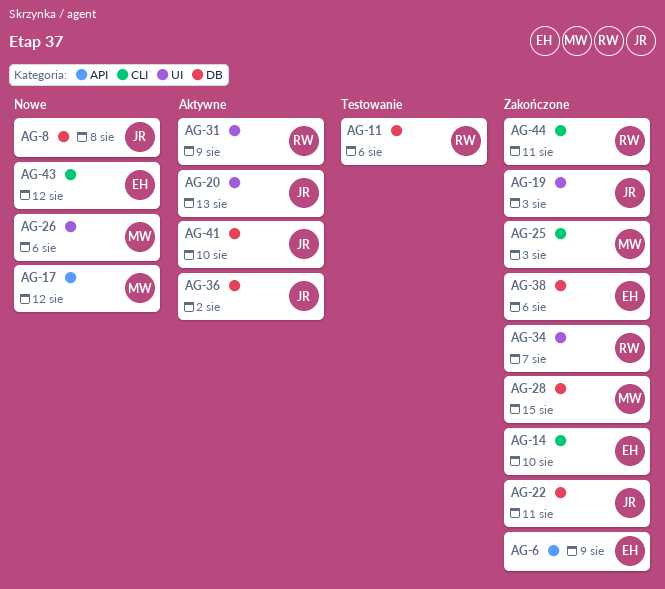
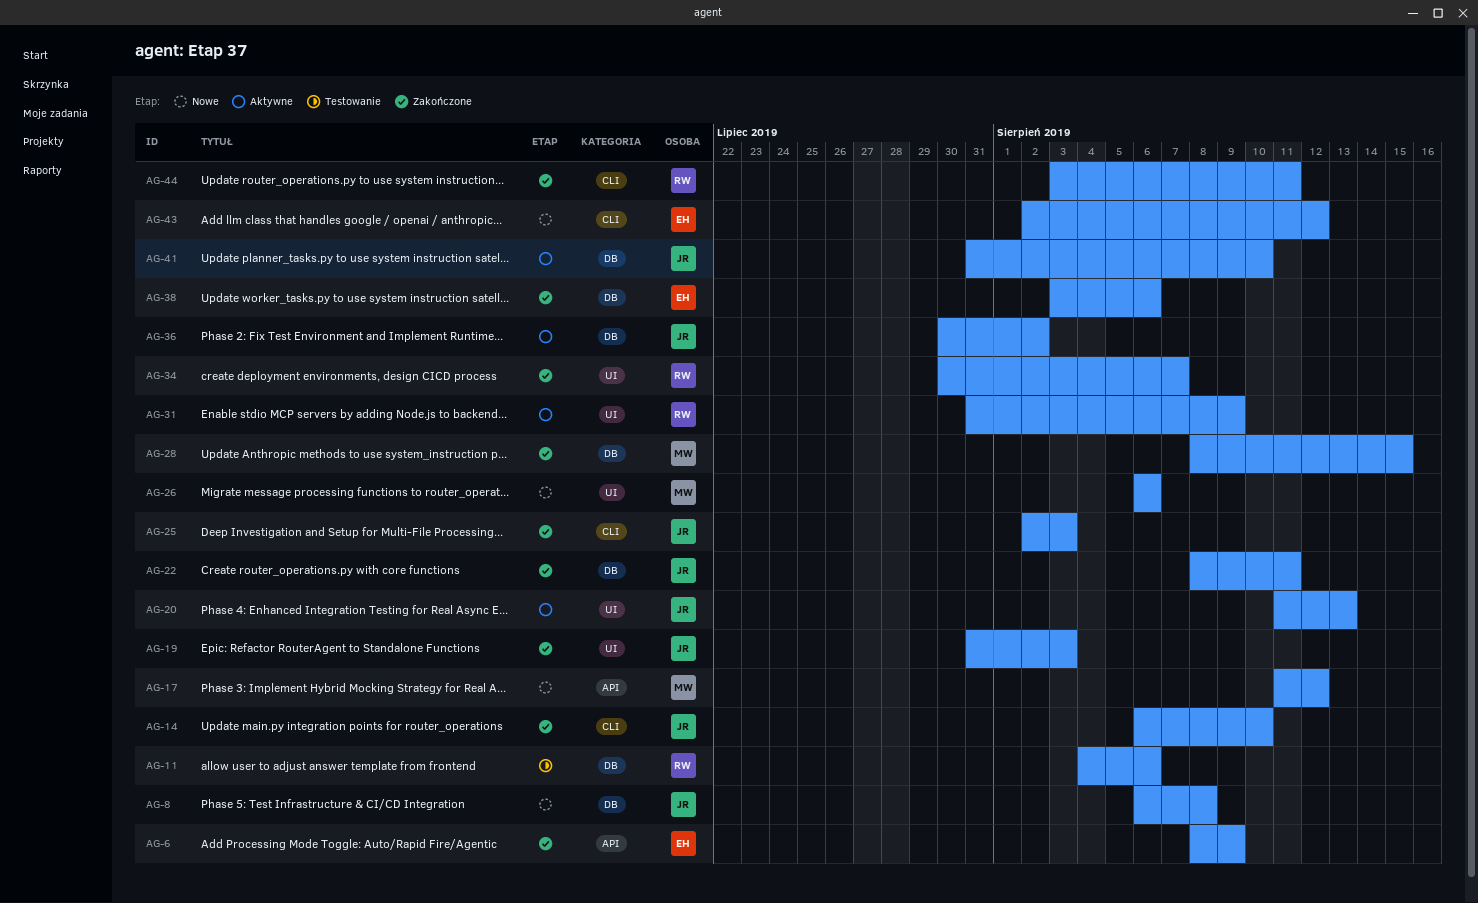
AG-14, owner: EH -> JR
AG-25, owner: MW -> JR

